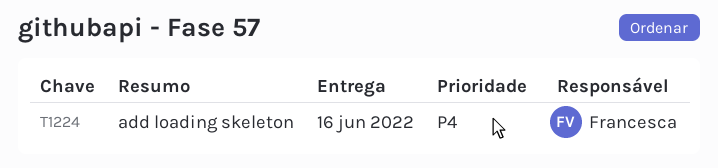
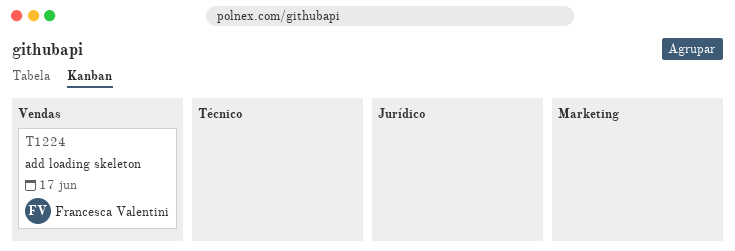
T1224, due: Jun 16 -> Jun 17

